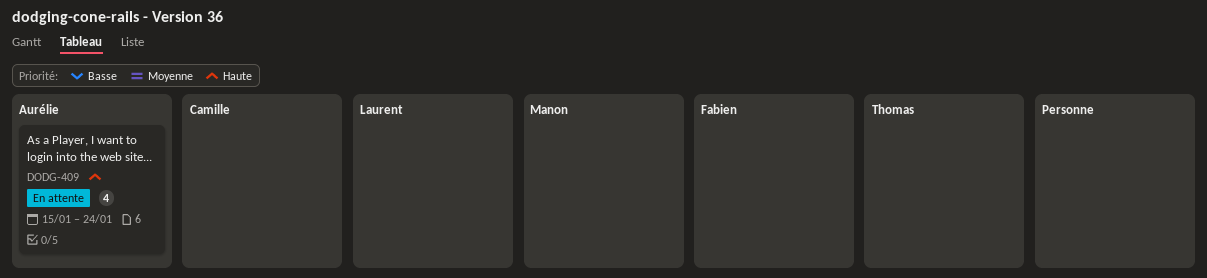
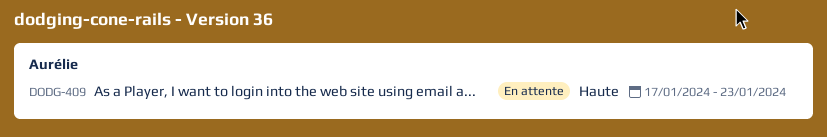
DODG-409, start: Jan 15 -> Jan 17
DODG-409, due: Jan 24 -> Jan 23

